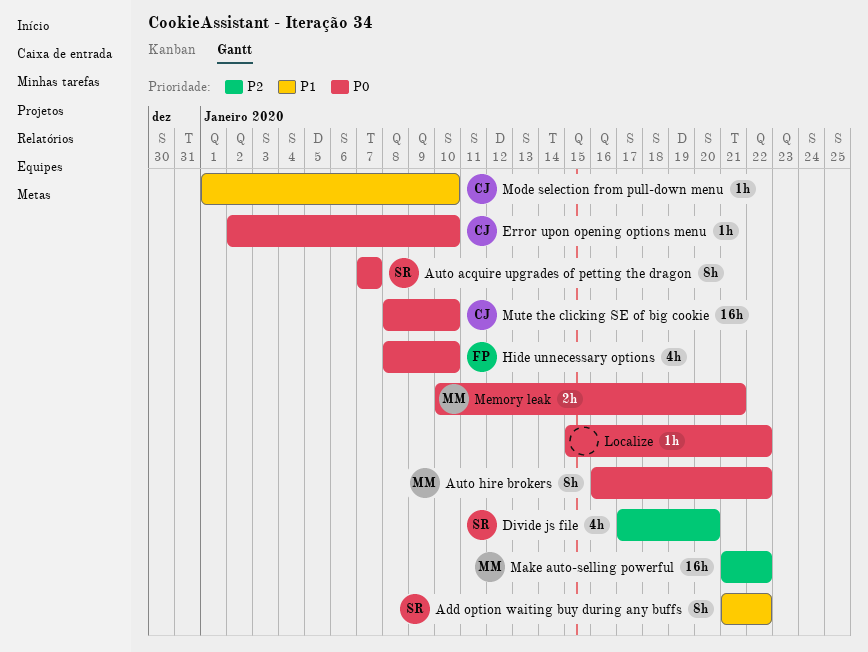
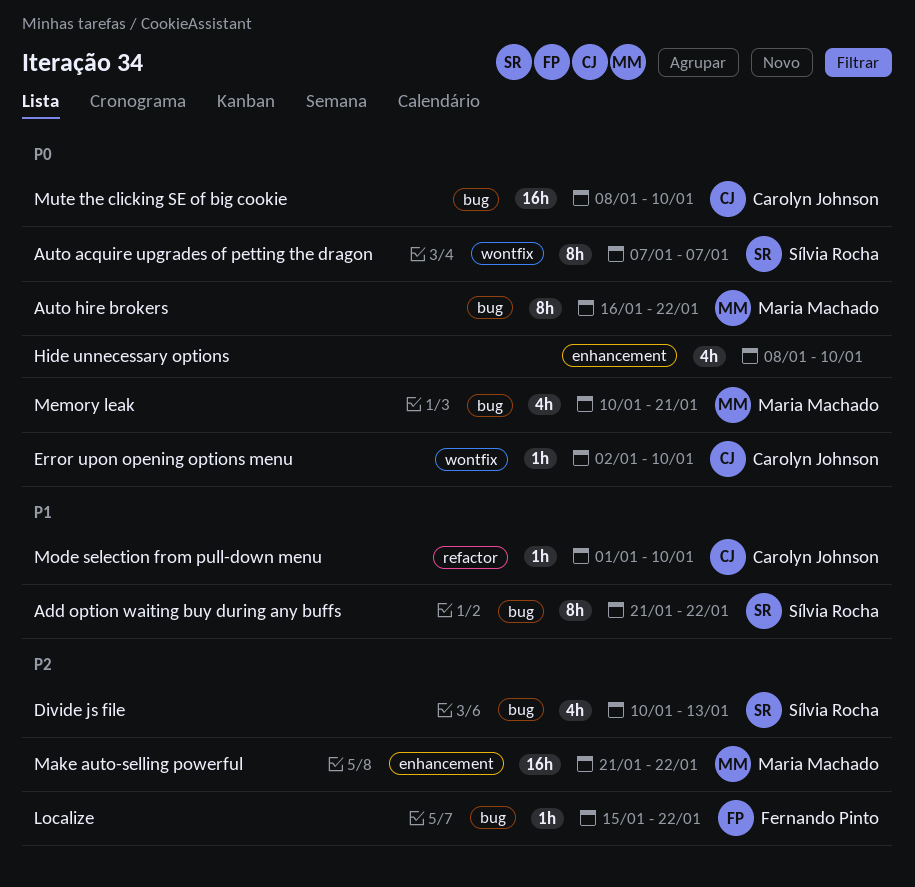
Divide js file, start: Jan 17 -> Jan 10
Divide js file, due: Jan 20 -> Jan 13
Hide unnecessary options, owner: Fernando Pinto -> none
Localize, owner: none -> Fernando Pinto
Localize, priority: P0 -> P2
Memory leak, estimate: 2h -> 4h

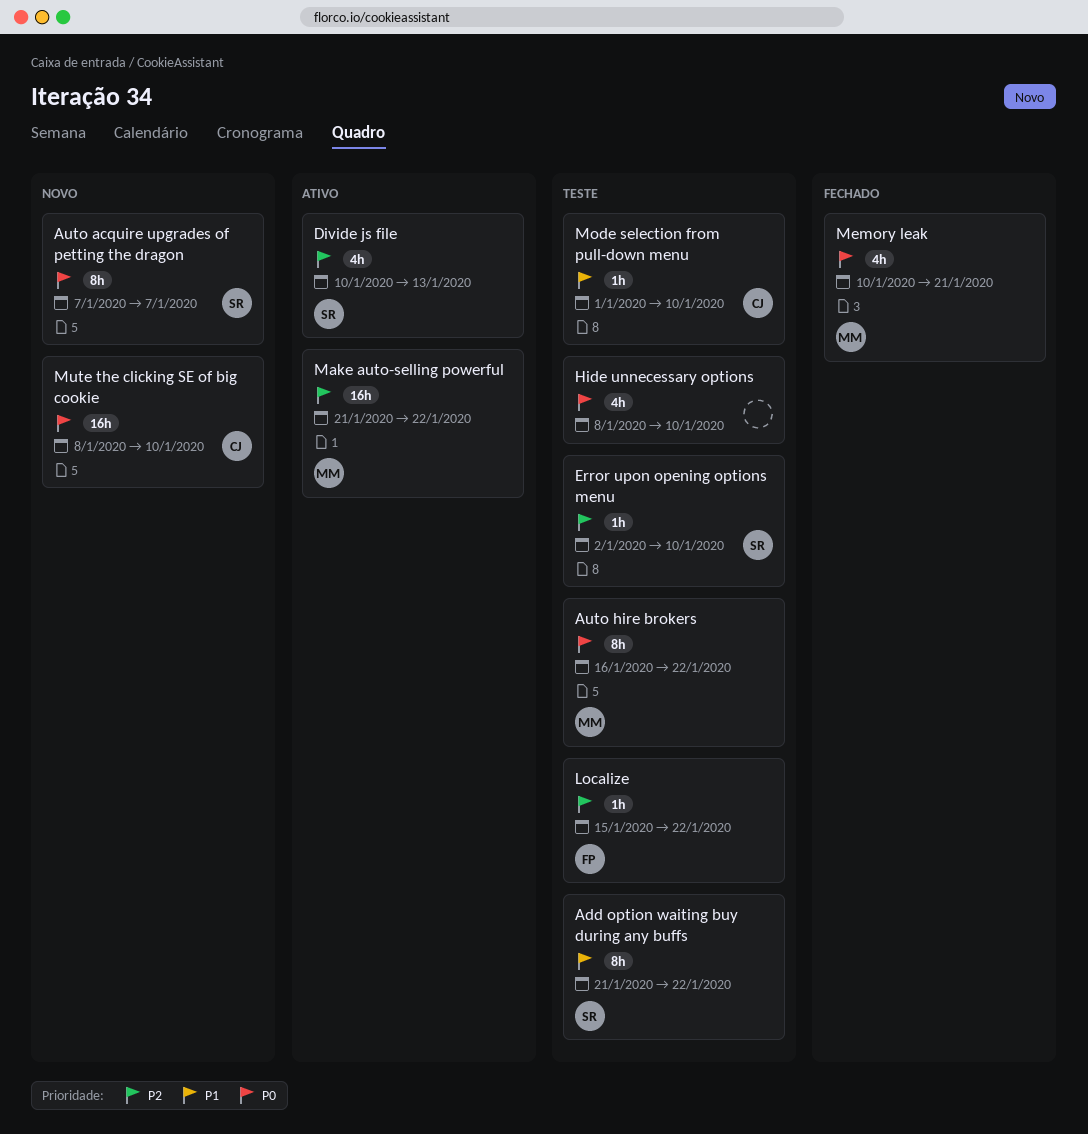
Error upon opening options menu, owner: Carolyn Johnson -> Sílvia Rocha
Error upon opening options menu, priority: P0 -> P2

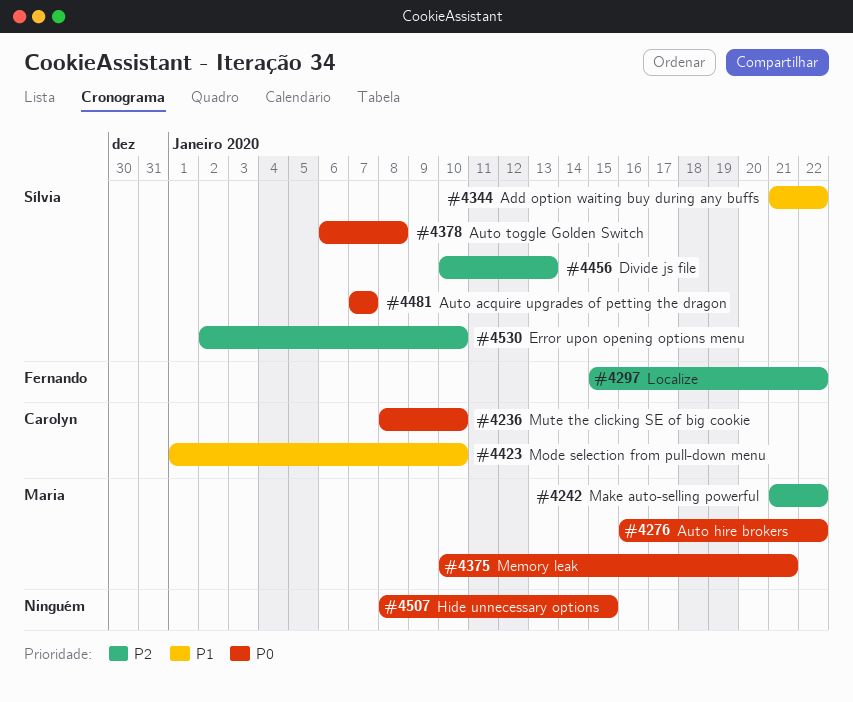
Auto toggle Golden Switch: none -> present
Hide unnecessary options, due: Jan 10 -> Jan 15

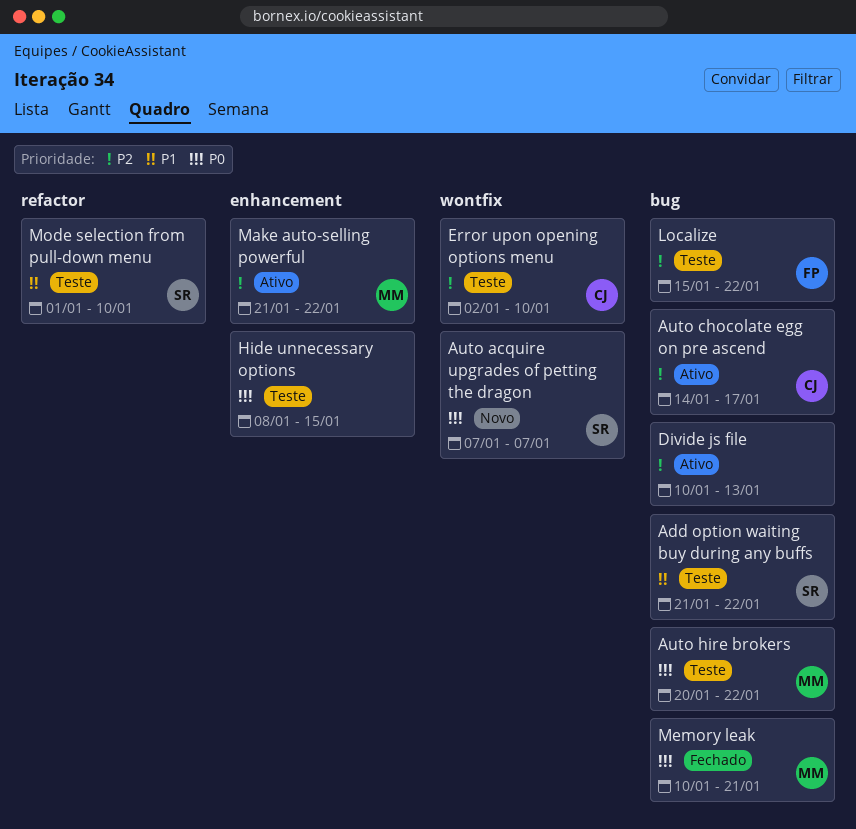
Auto chocolate egg on pre ascend: none -> present
Auto hire brokers, start: Jan 16 -> Jan 20
Auto toggle Golden Switch: present -> none
Divide js file, owner: Sílvia -> none
Error upon opening options menu, owner: Sílvia -> Carolyn
Mode selection from pull-down menu, owner: Carolyn -> Sílvia
Mute the clicking SE of big cookie: present -> none

